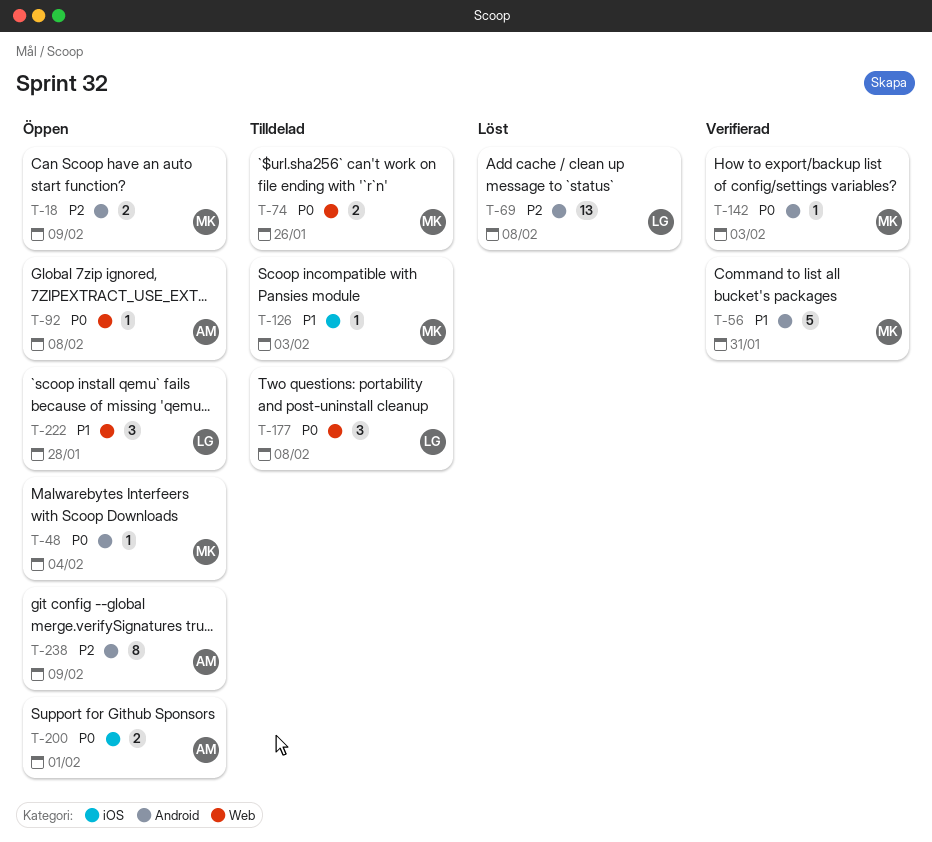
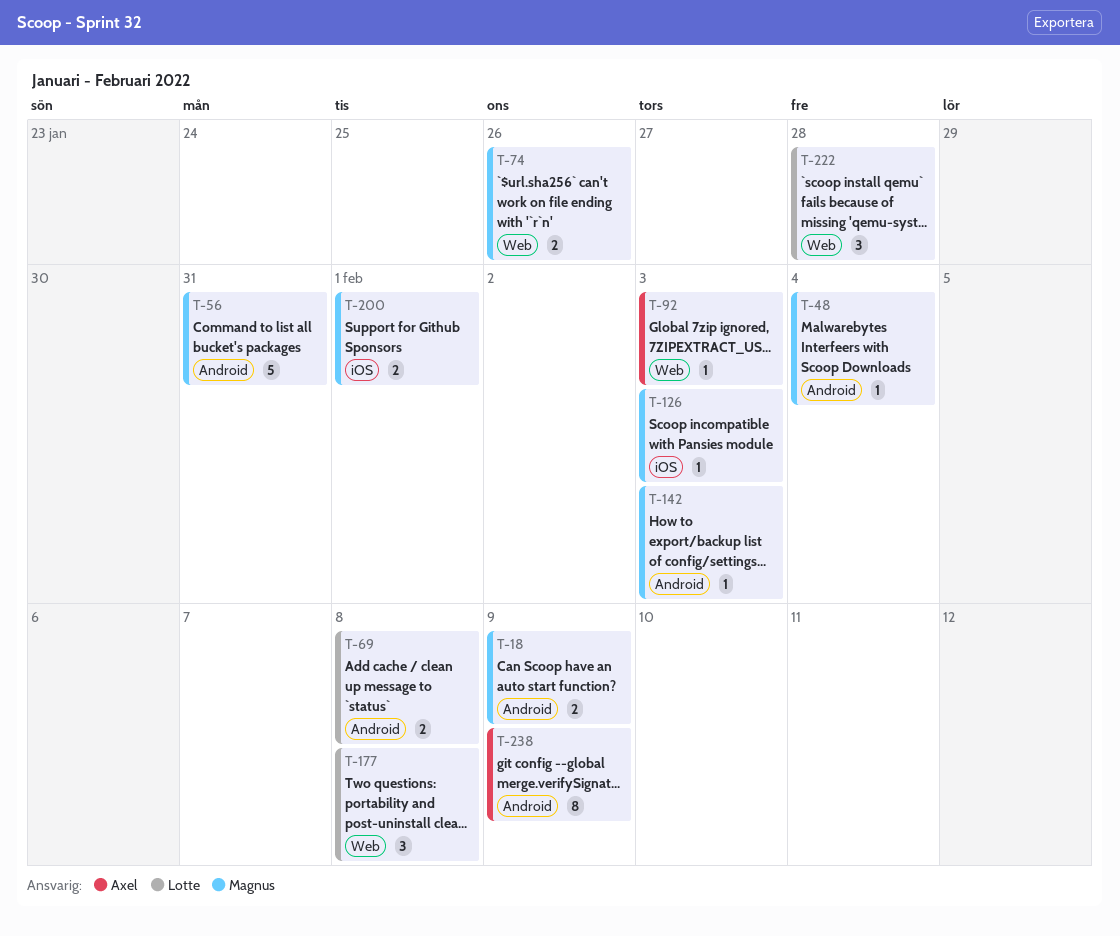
T-69, estimate: 13 -> 2
T-92, due: Feb 8 -> Feb 3
T-200, owner: Axel -> Magnus

